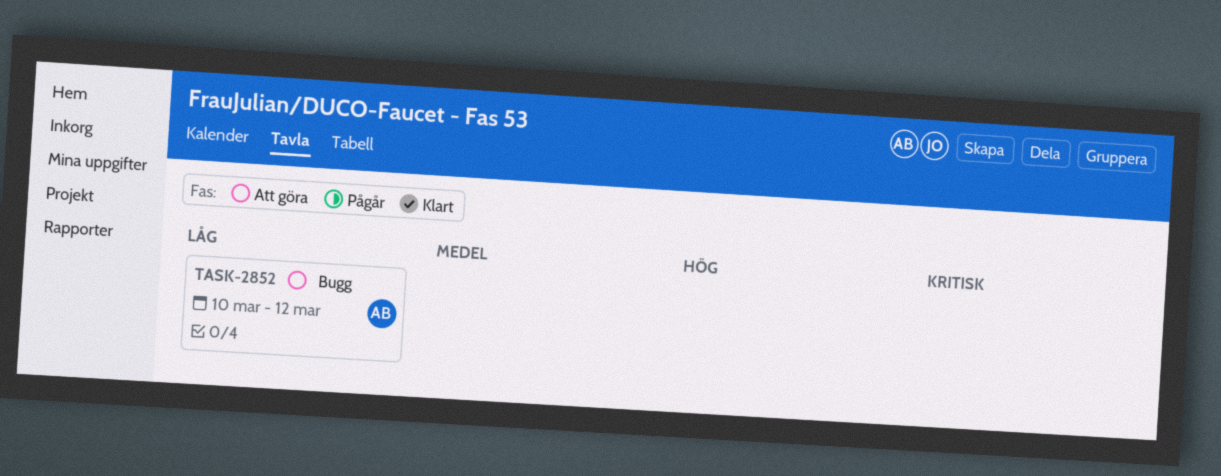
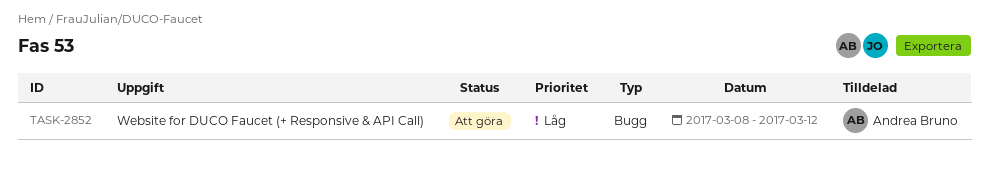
TASK-2852, start: Mar 10 -> Mar 8

